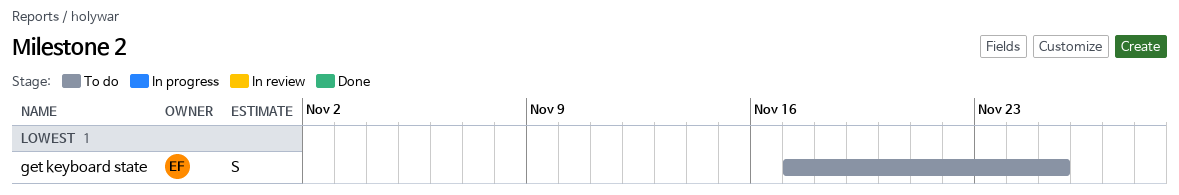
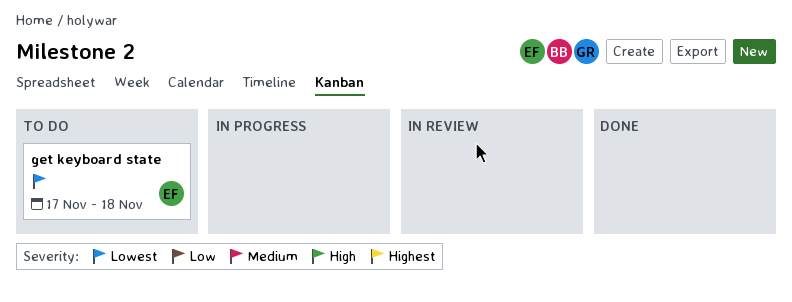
get keyboard state, due: Nov 25 -> Nov 18

